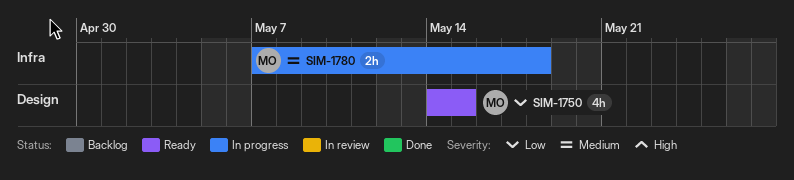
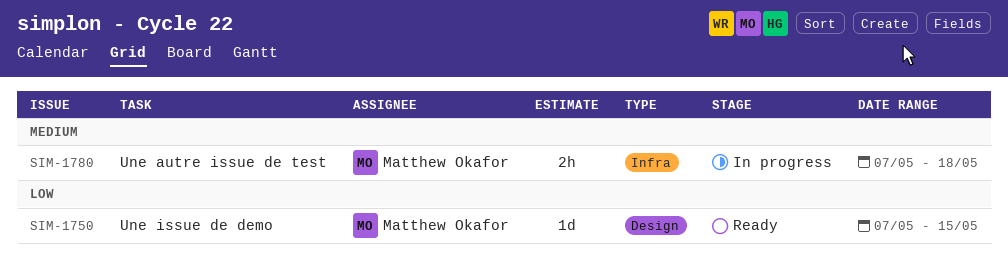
SIM-1750, estimate: 4h -> 1d
SIM-1750, start: May 14 -> May 7

